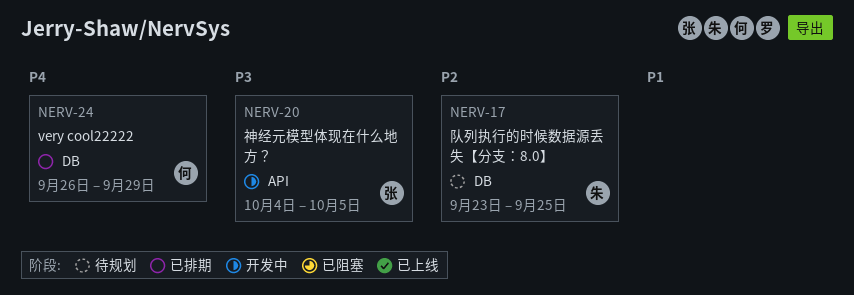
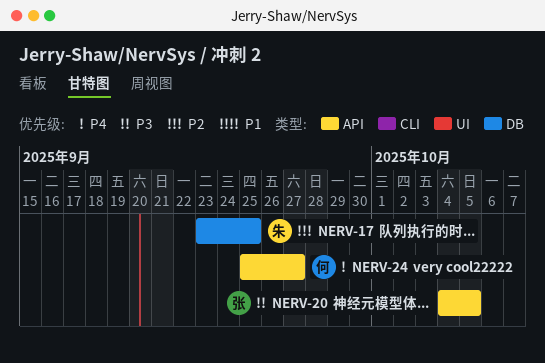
NERV-24, label: DB -> API
NERV-24, start: Sep 26 -> Sep 25
NERV-24, due: Sep 29 -> Sep 27

